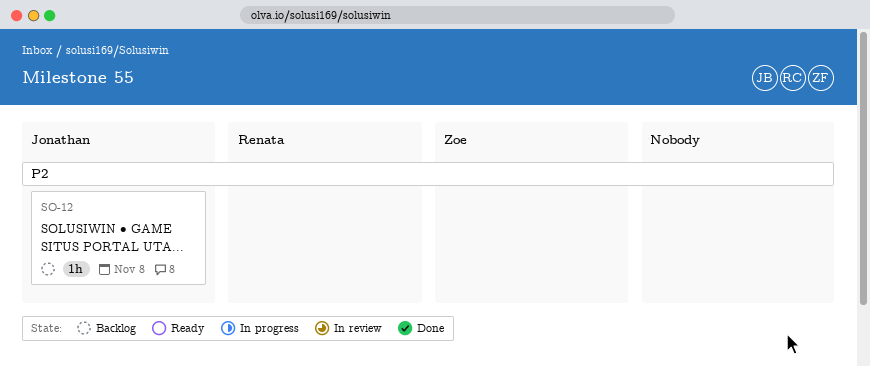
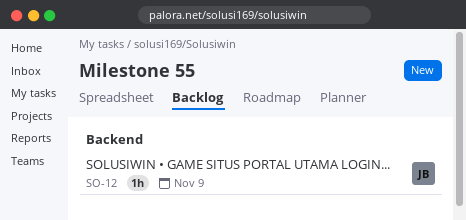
SO-12, due: Nov 8 -> Nov 9

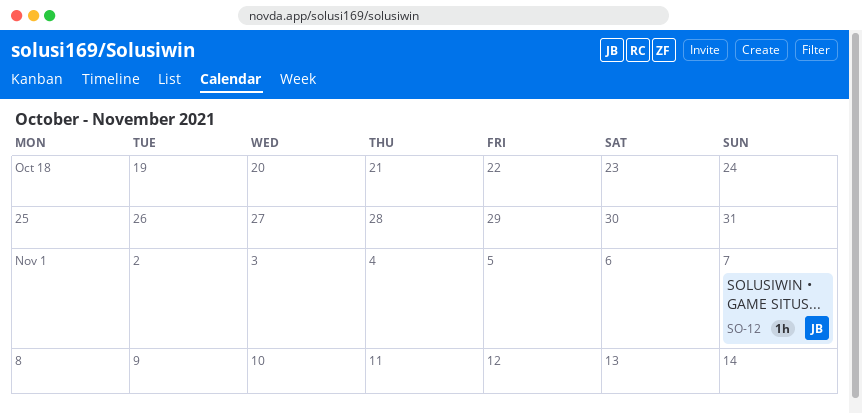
SO-12, due: Nov 9 -> Nov 7

